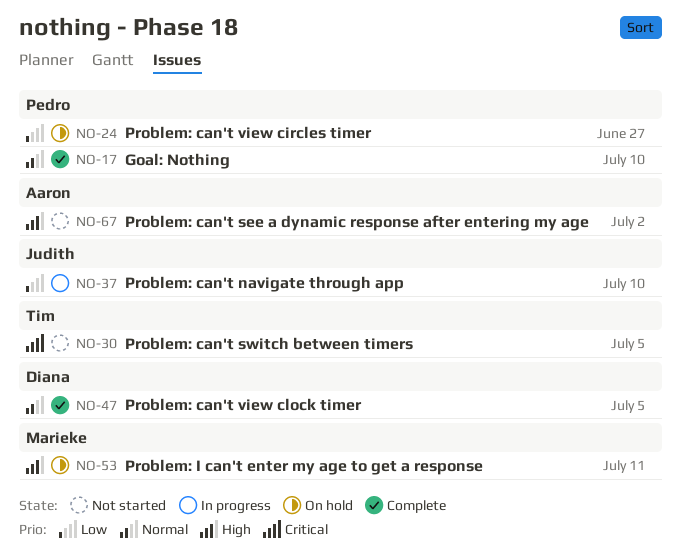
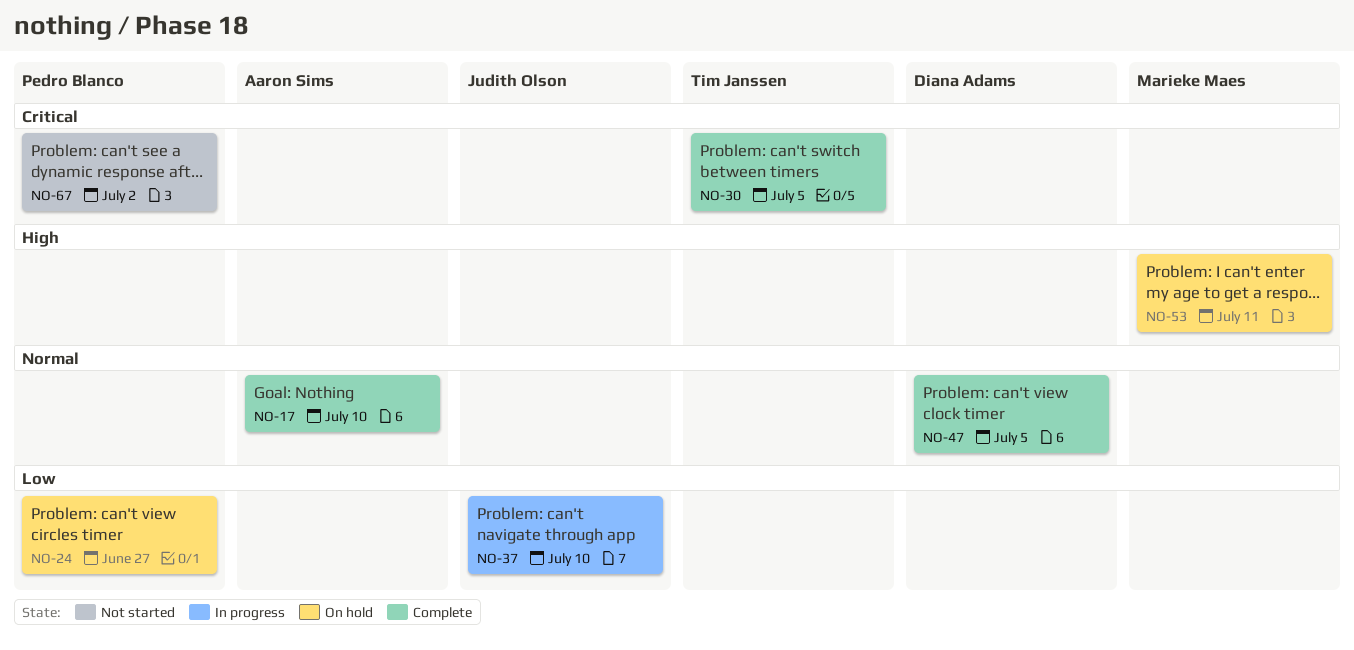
NO-17, owner: Pedro Blanco -> Aaron Sims
NO-30, status: Not started -> Complete
NO-67, owner: Aaron Sims -> Pedro Blanco
NO-67, priority: High -> Critical

